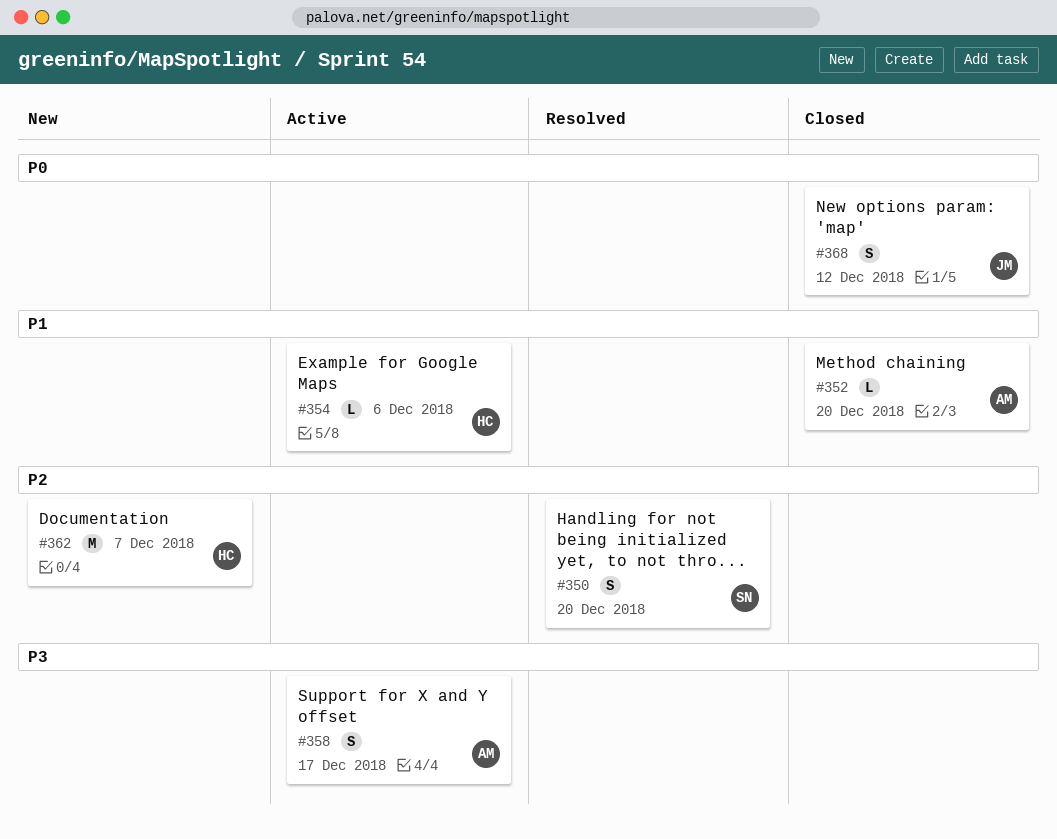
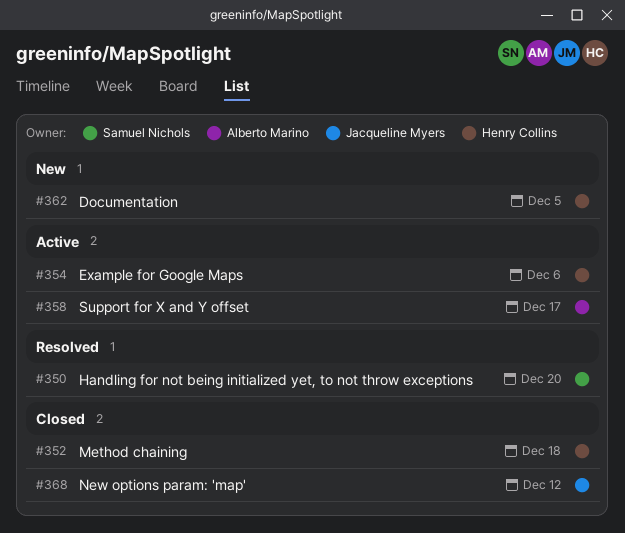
#352, owner: Alberto Marino -> Henry Collins
#352, due: Dec 20 -> Dec 18
#362, due: Dec 7 -> Dec 5

